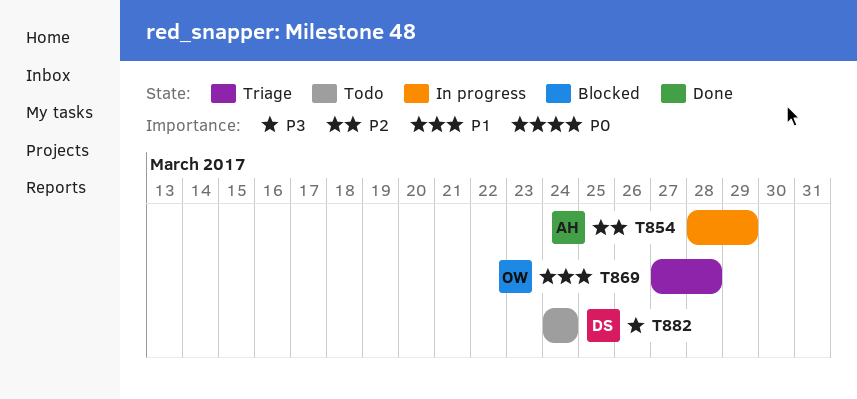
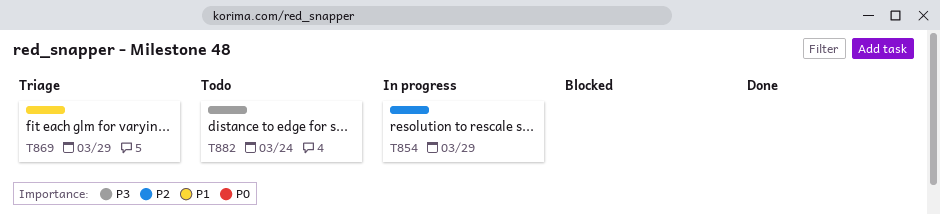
T869, due: Mar 28 -> Mar 29

